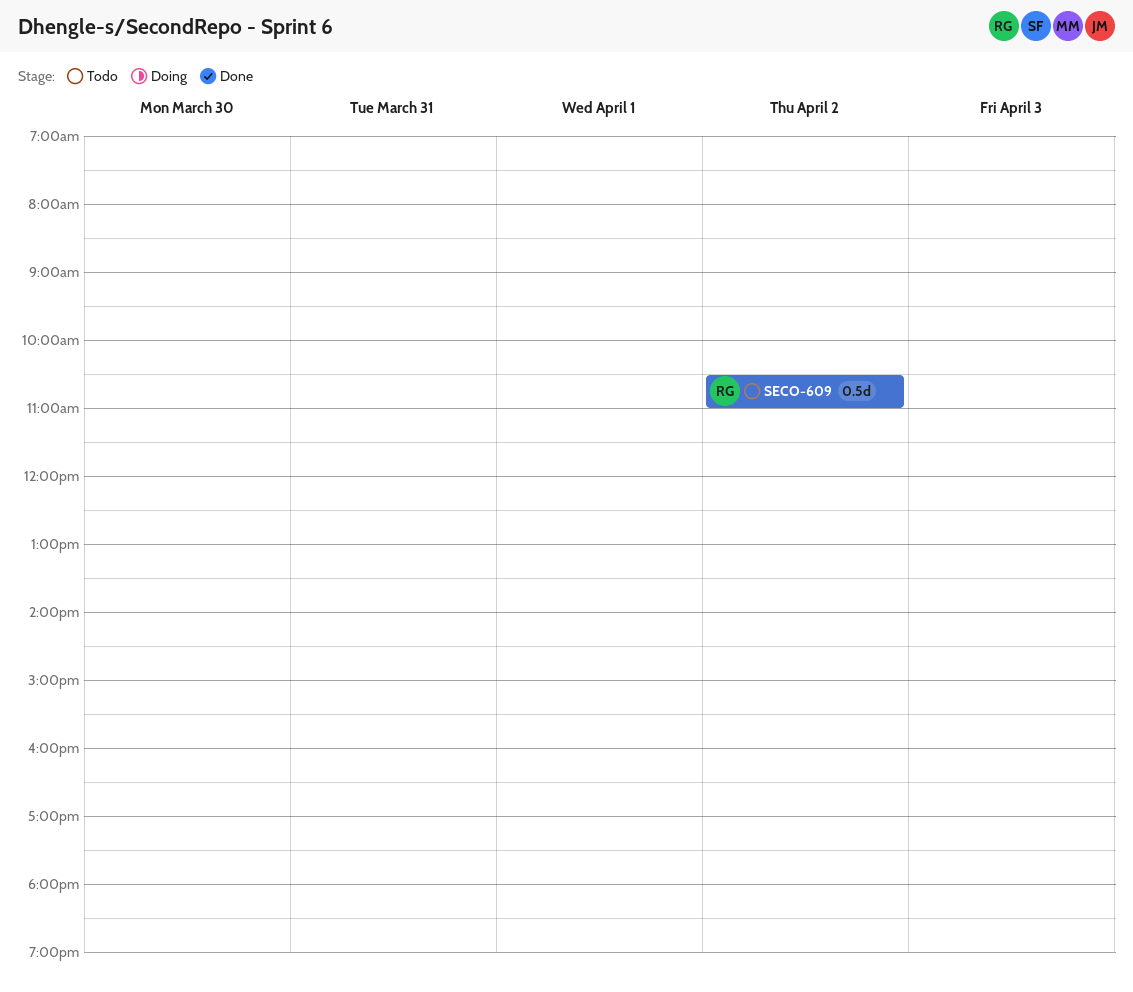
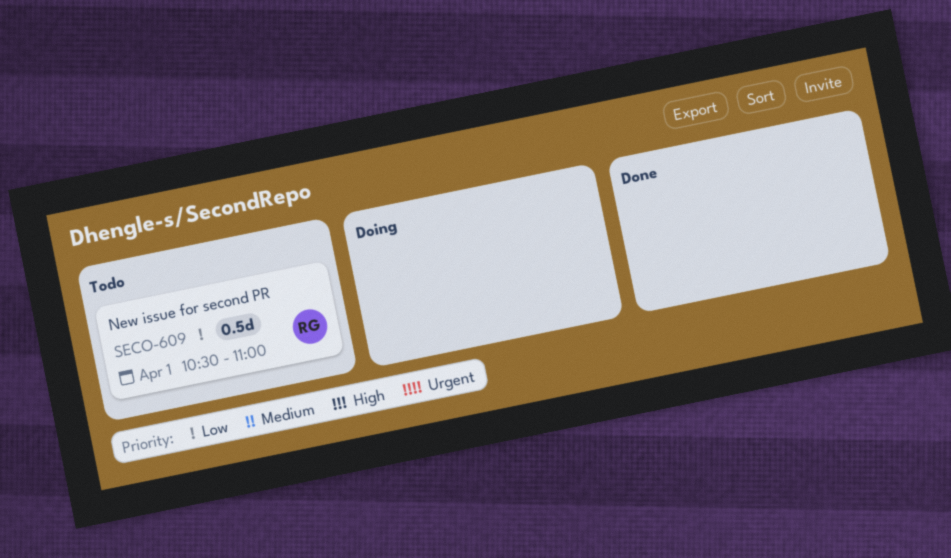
SECO-609, day: Apr 2 -> Apr 1

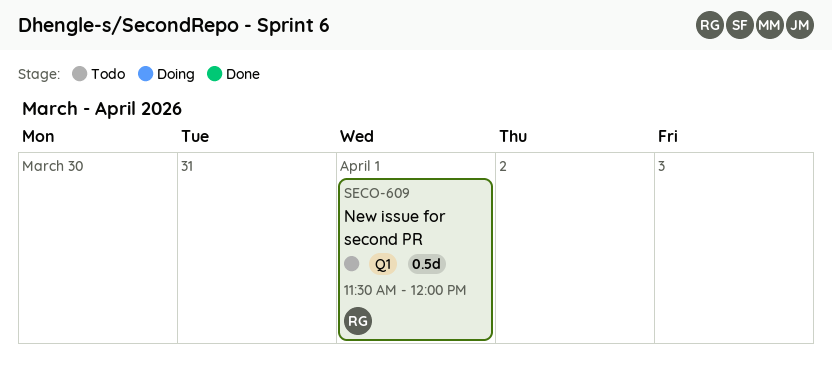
SECO-609, begins: 10:30 -> 11:30
SECO-609, ends: 11:00 -> 12:00

